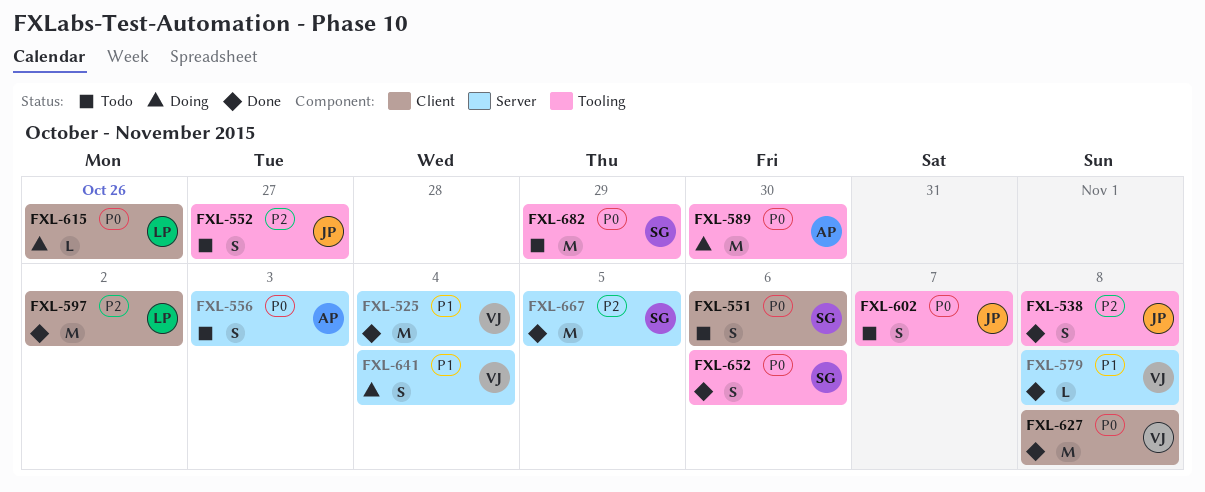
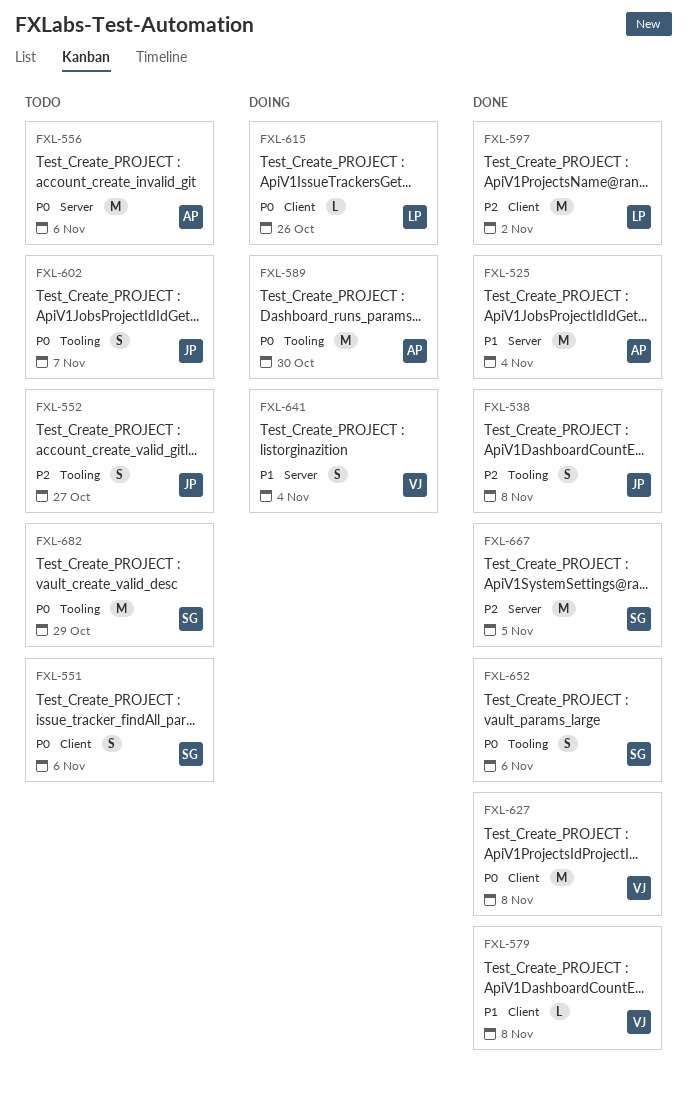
FXL-525, owner: VJ -> AP
FXL-556, estimate: S -> M
FXL-556, due: Nov 3 -> Nov 6
FXL-579, label: Server -> Client

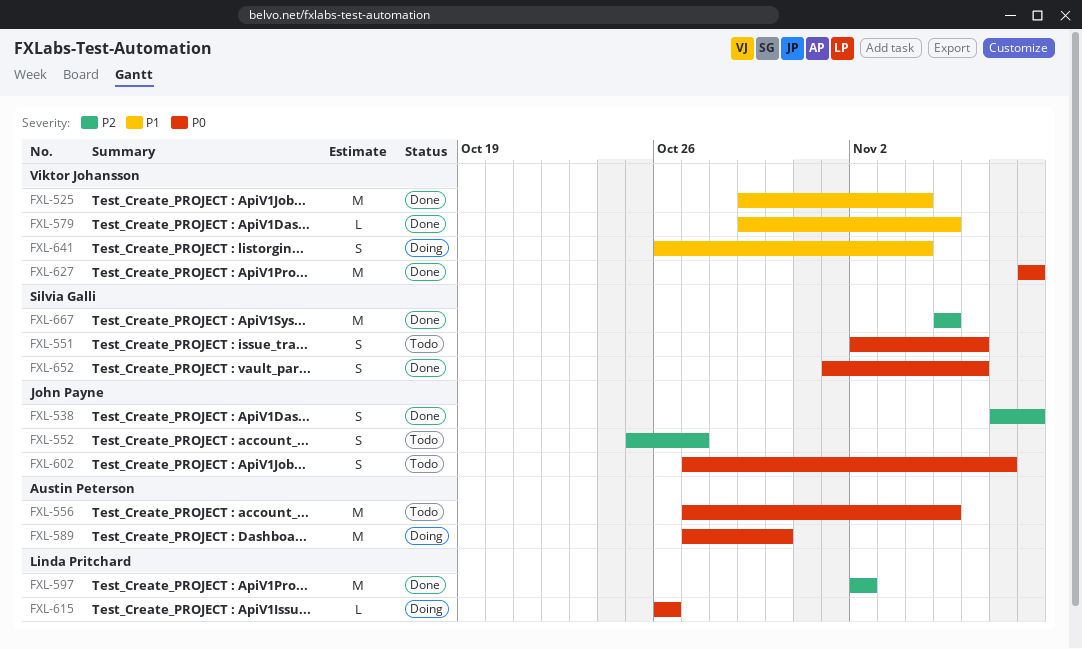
FXL-525, owner: Austin Peterson -> Viktor Johansson
FXL-556, due: Nov 6 -> Nov 5
FXL-579, due: Nov 8 -> Nov 5
FXL-682: present -> none

